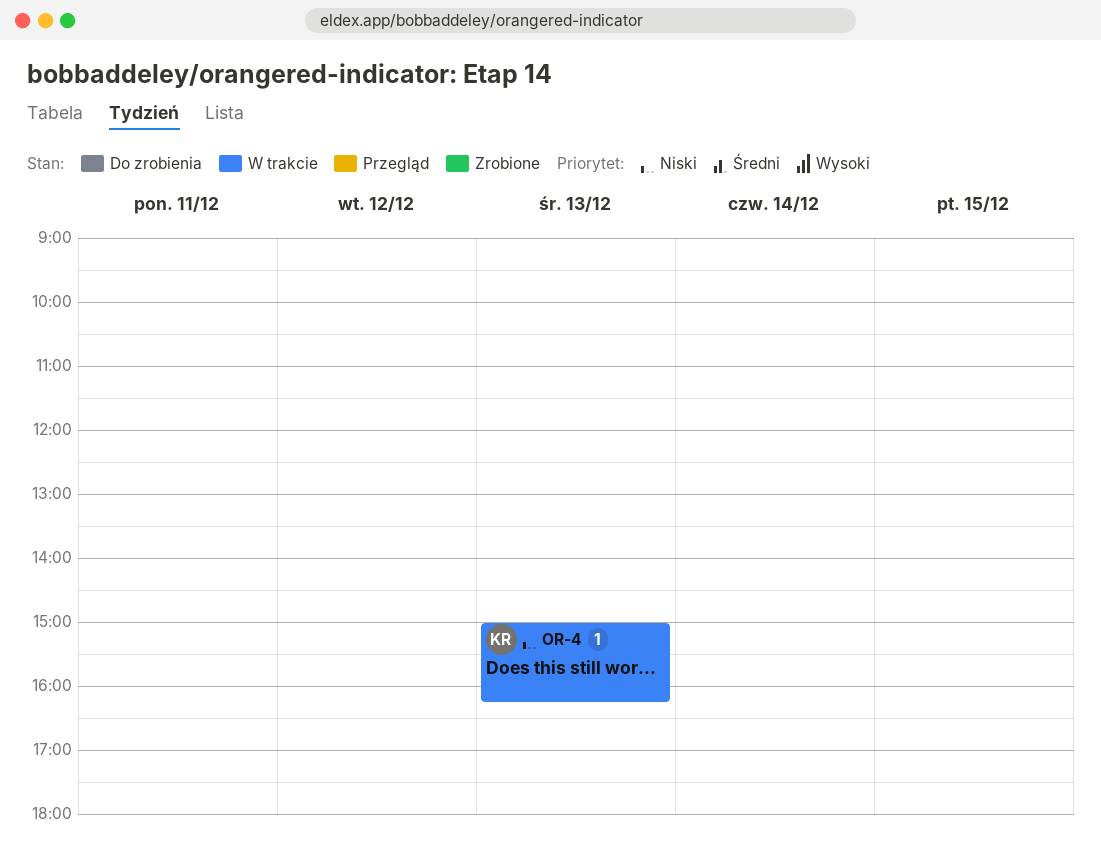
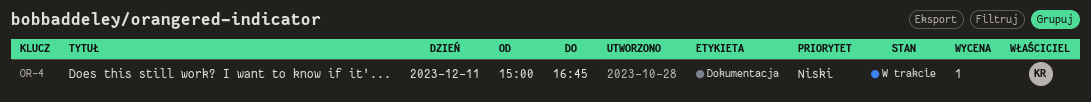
OR-4, day: Dec 13 -> Dec 11
OR-4, ends: 16:15 -> 16:45

